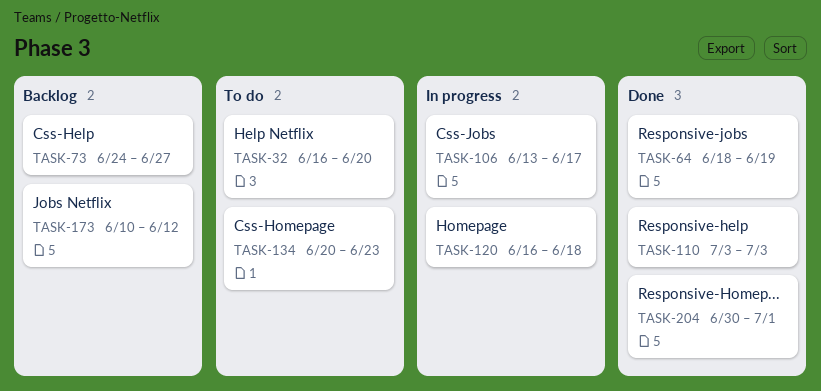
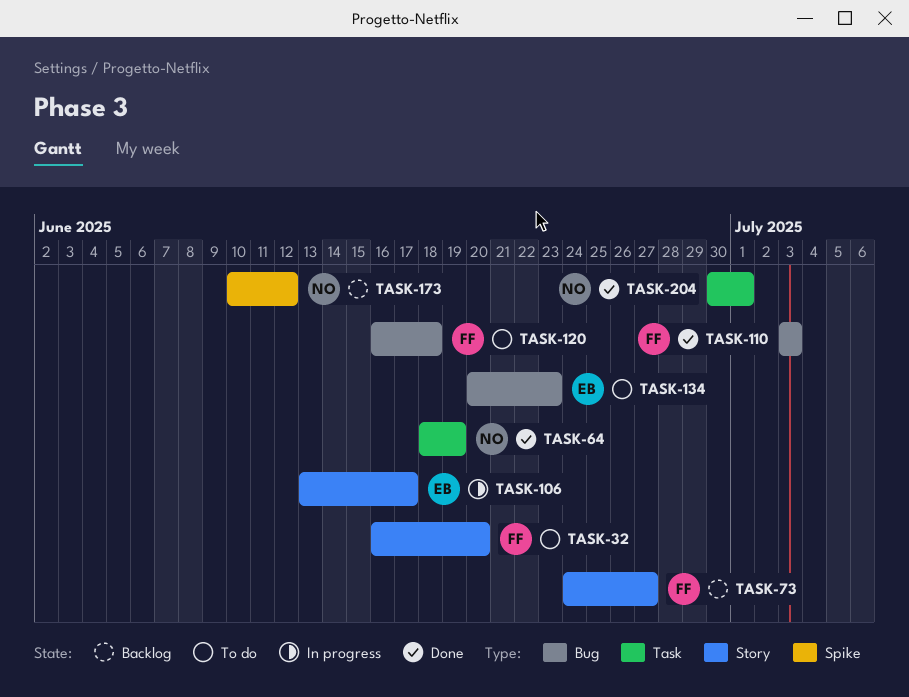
TASK-120, status: In progress -> To do

